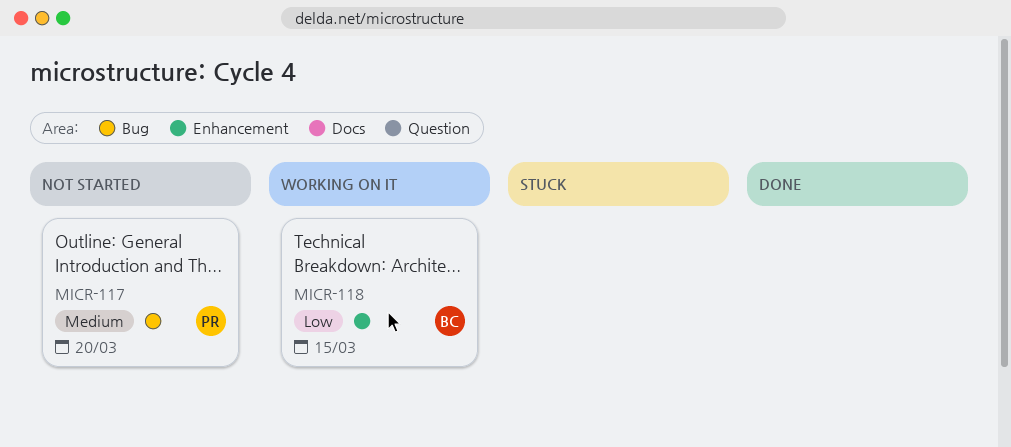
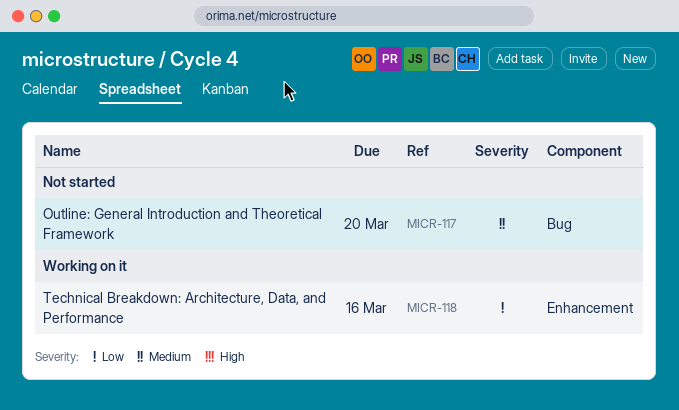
MICR-118, due: Mar 15 -> Mar 16

